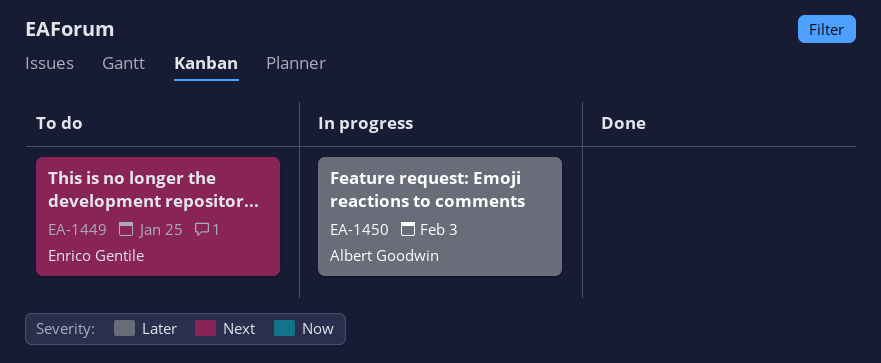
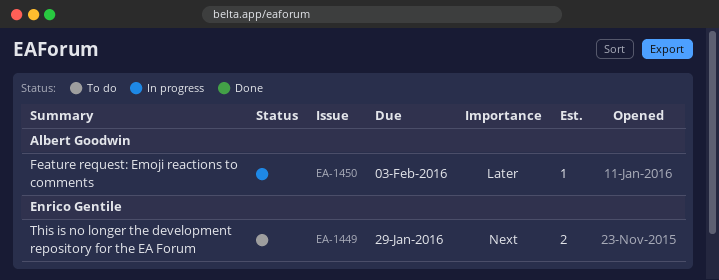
EA-1449, due: Jan 25 -> Jan 29

